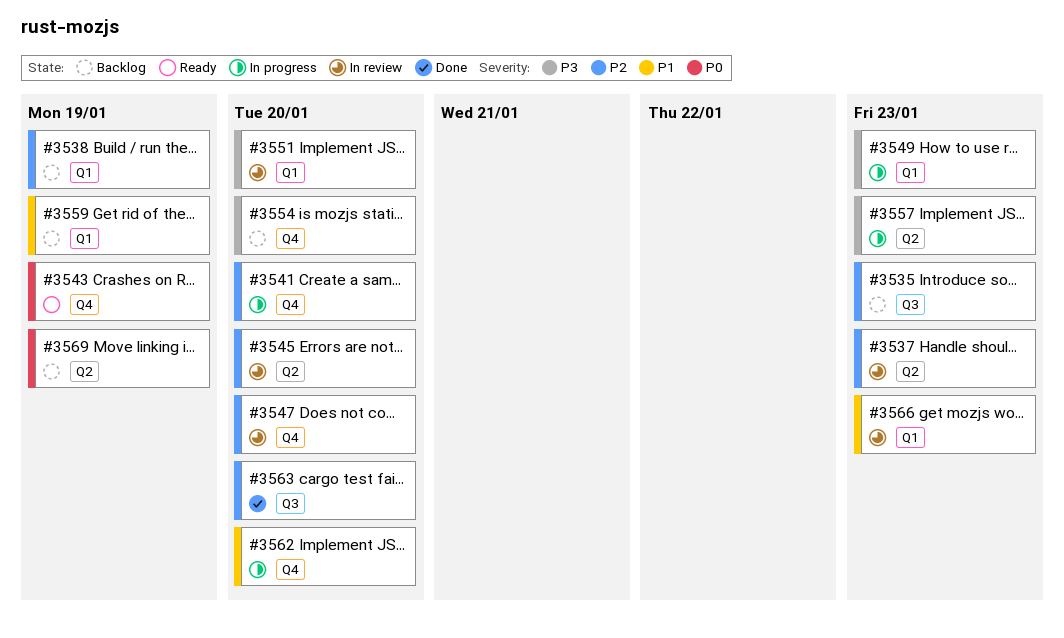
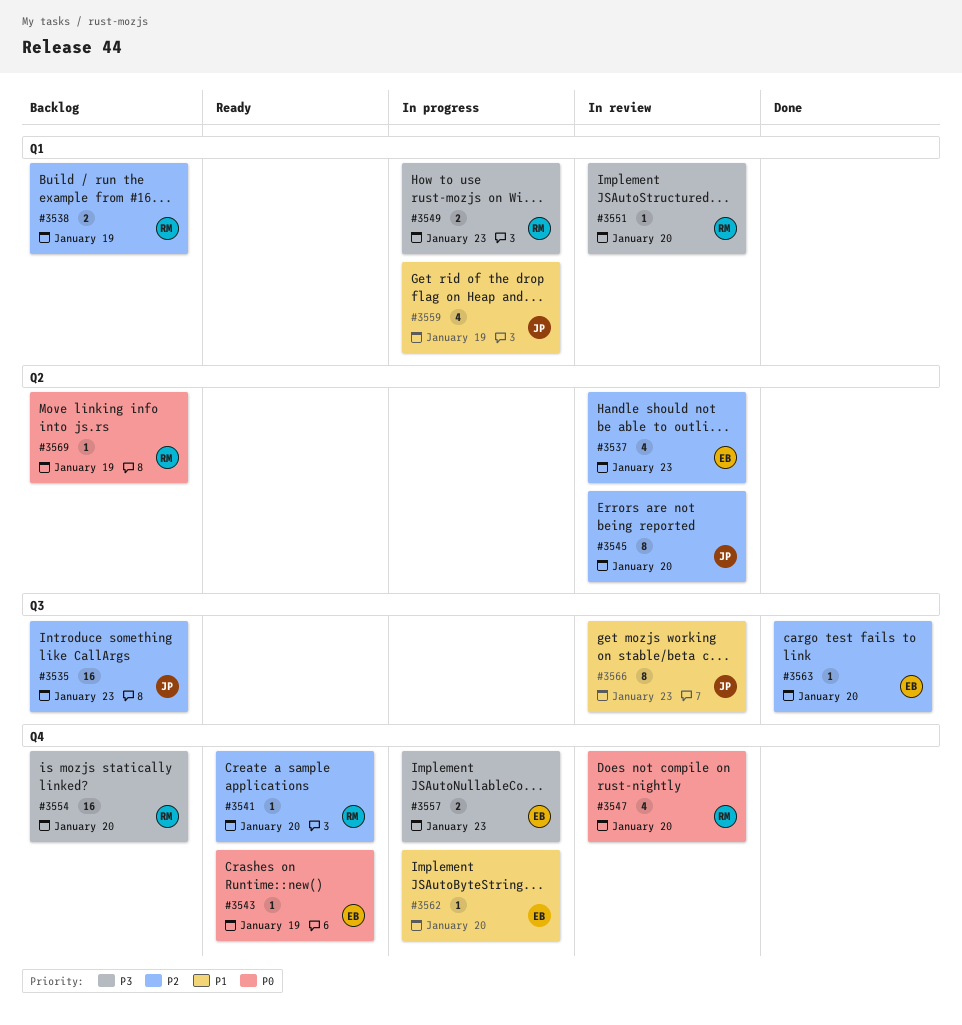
#3541, status: In progress -> Ready
#3547, priority: P2 -> P0
#3557, label: Q2 -> Q4
#3559, status: Backlog -> In progress
#3566, label: Q1 -> Q3

